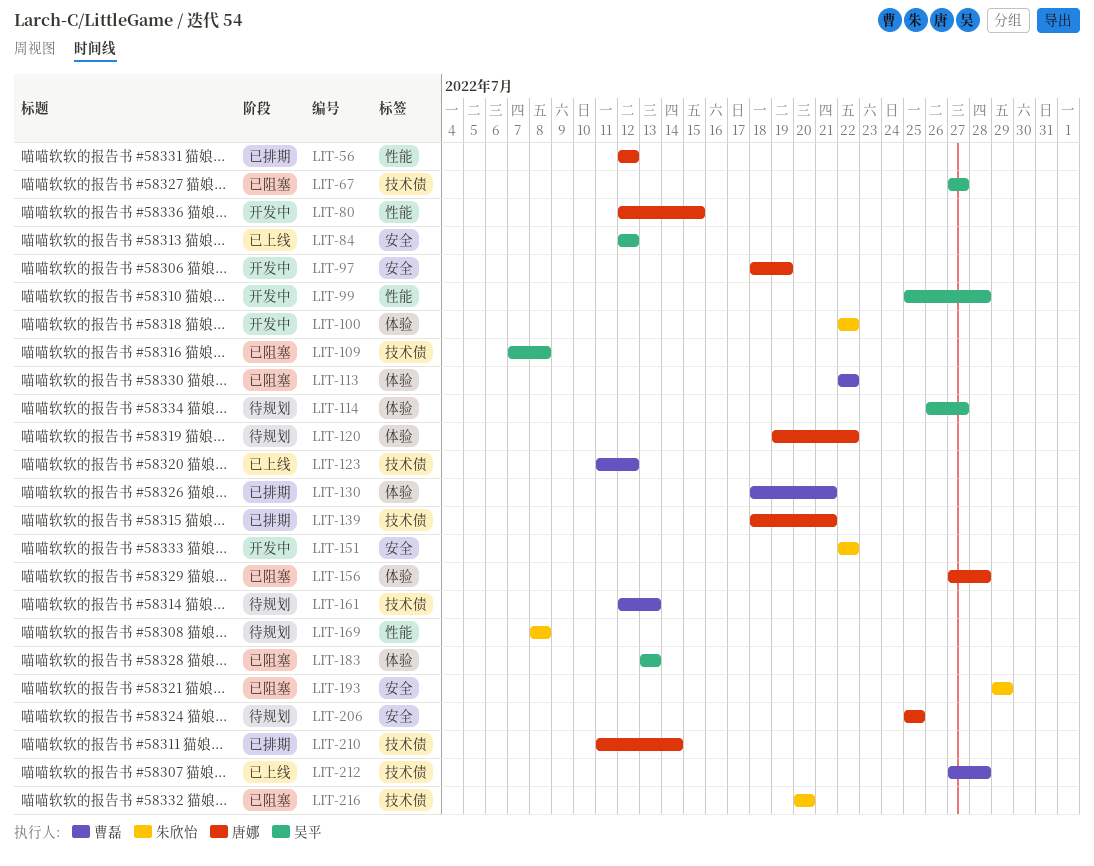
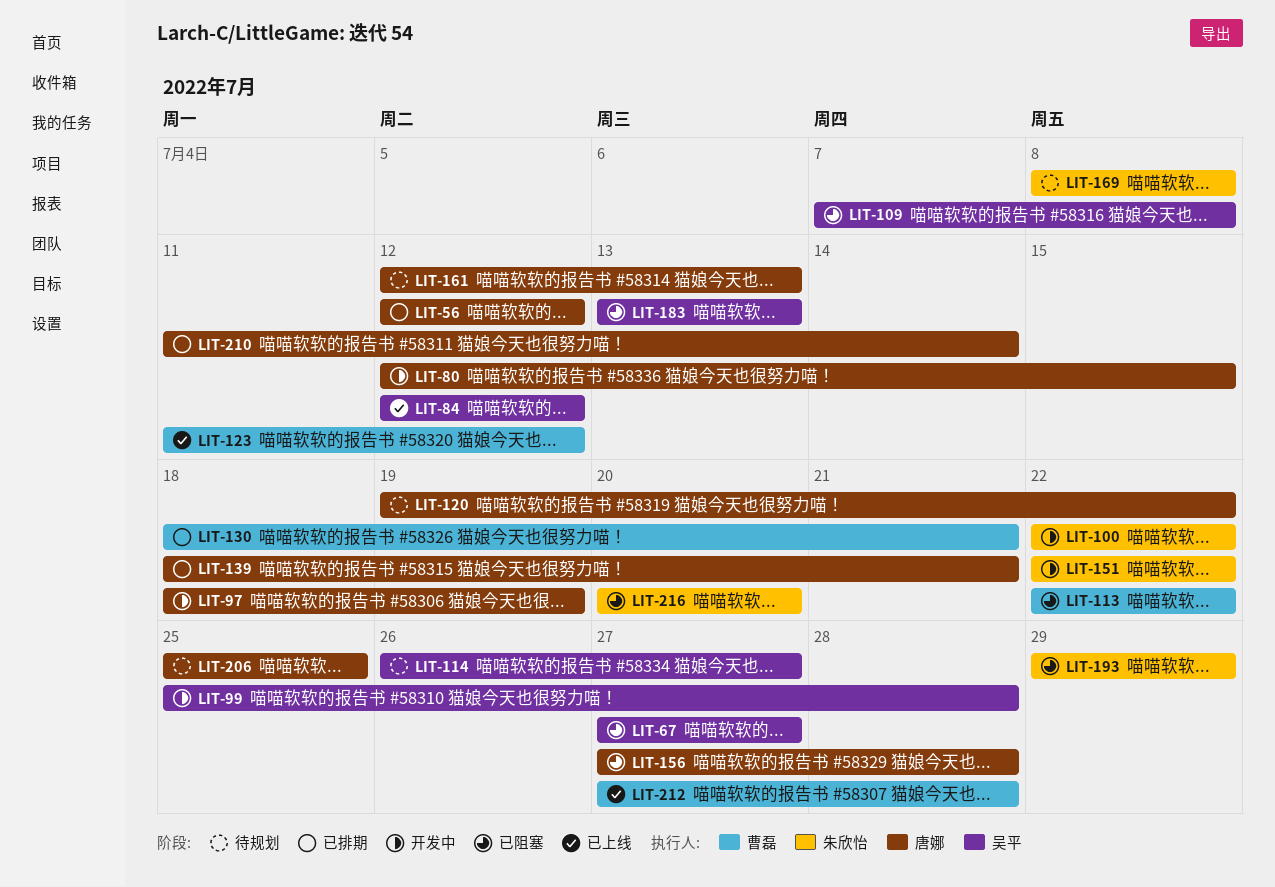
LIT-161, owner: 曹磊 -> 唐娜

